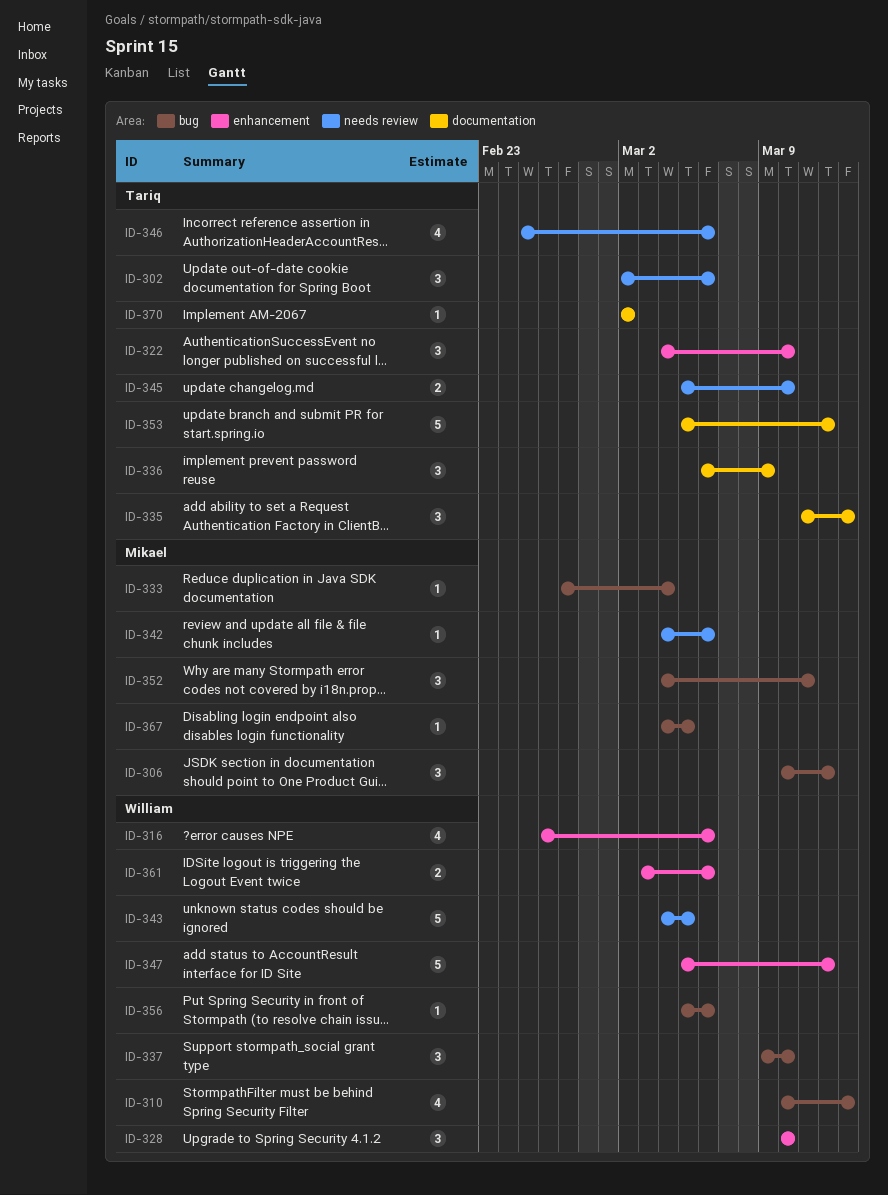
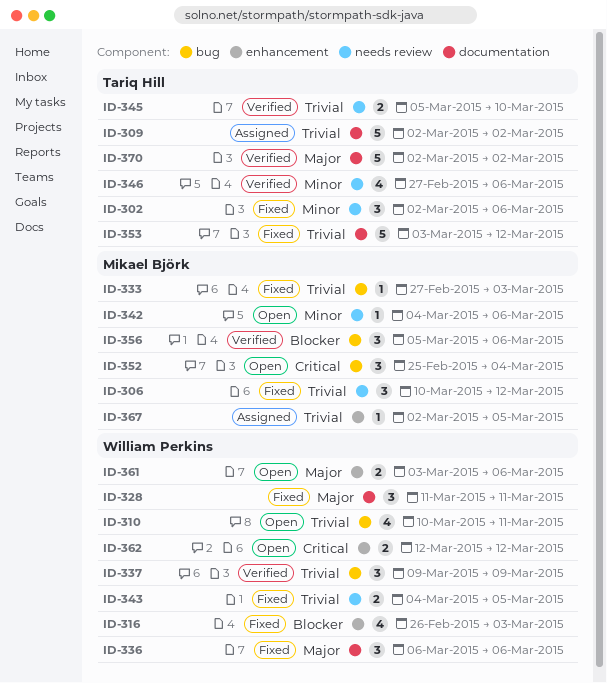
ID-306, label: bug -> needs review
ID-309: none -> present
ID-310, due: Mar 13 -> Mar 11
ID-316, due: Mar 6 -> Mar 3
ID-322: present -> none
ID-328, label: enhancement -> documentation
ID-328, start: Mar 10 -> Mar 11
ID-328, due: Mar 10 -> Mar 11
ID-333, due: Mar 4 -> Mar 3
ID-335: present -> none
ID-336, owner: Tariq Hill -> William Perkins
ID-336, due: Mar 9 -> Mar 6
ID-337, due: Mar 10 -> Mar 9
ID-343, estimate: 5 -> 2
ID-346, start: Feb 25 -> Feb 27
ID-347: present -> none
ID-352, start: Mar 4 -> Feb 25
ID-352, due: Mar 11 -> Mar 4
ID-353, start: Mar 5 -> Mar 3
ID-356, owner: William Perkins -> Mikael Björk
ID-356, estimate: 1 -> 3
ID-362: none -> present
ID-367, label: bug -> enhancement
ID-367, start: Mar 4 -> Mar 2
ID-370, estimate: 1 -> 5

